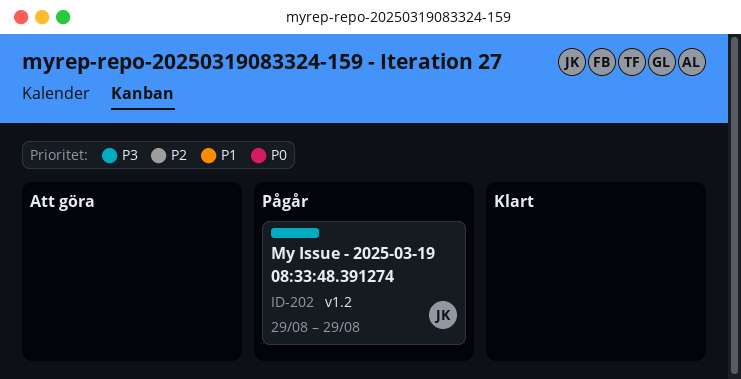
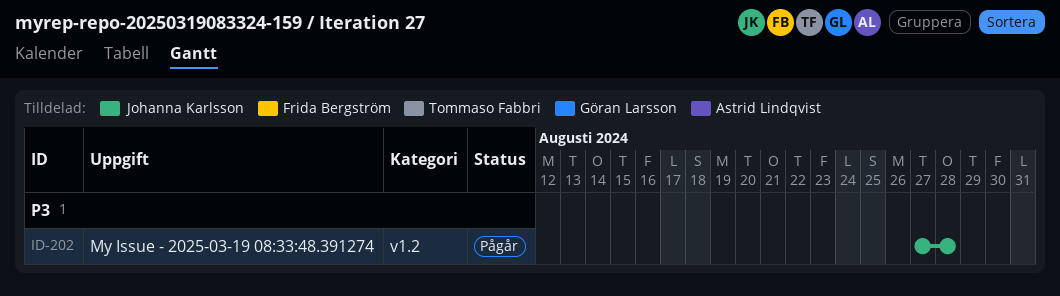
ID-202, start: Aug 29 -> Aug 27
ID-202, due: Aug 29 -> Aug 28

